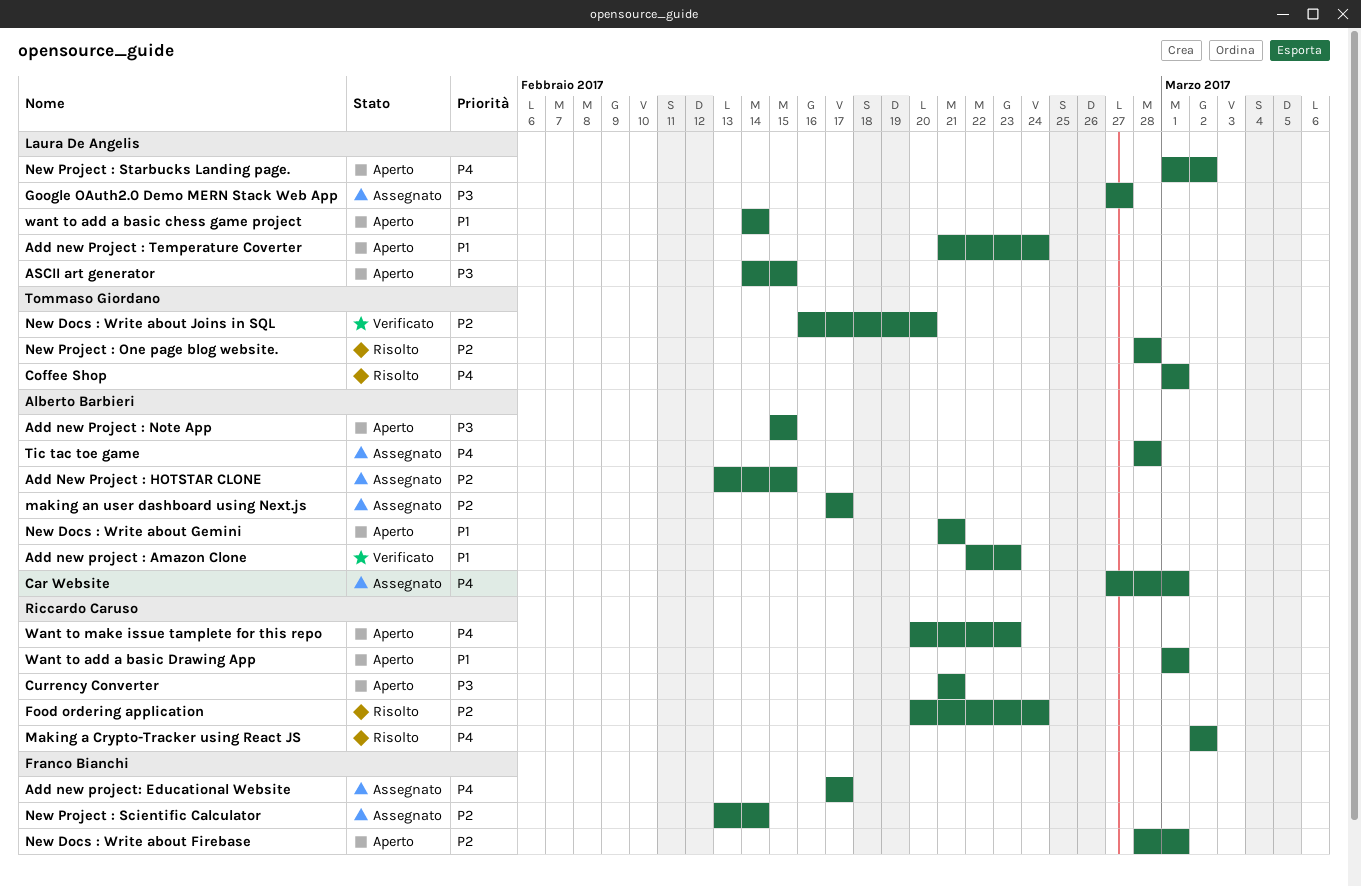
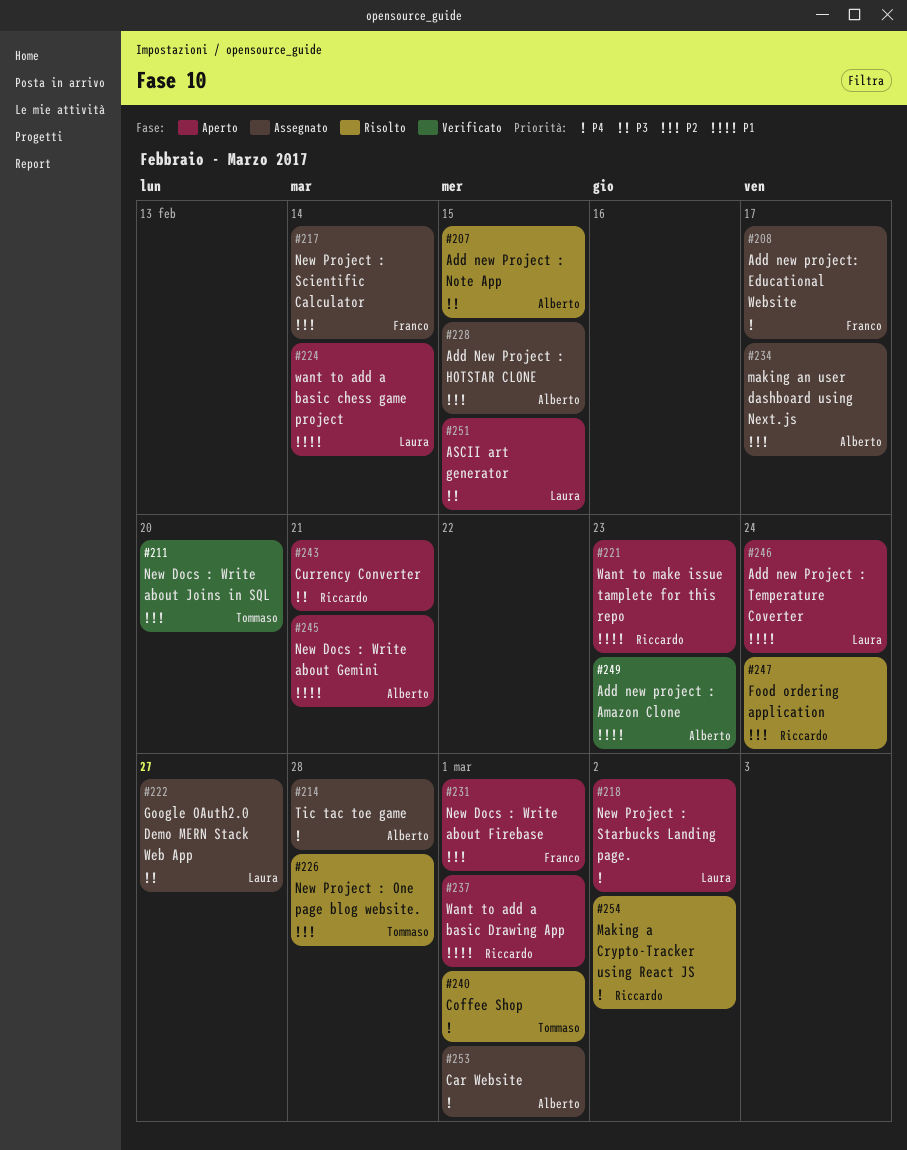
Add new Project : Note App, status: Aperto -> Risolto
Want to make issue tamplete for this repo, priority: P4 -> P1

